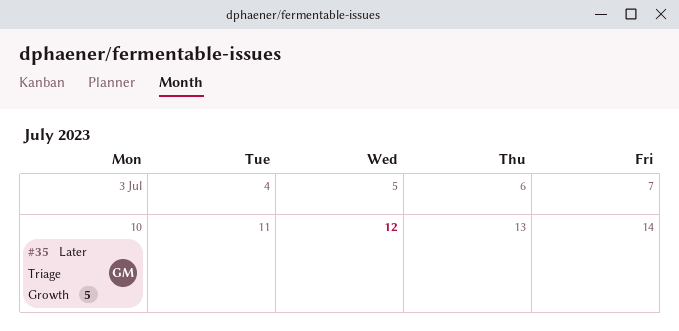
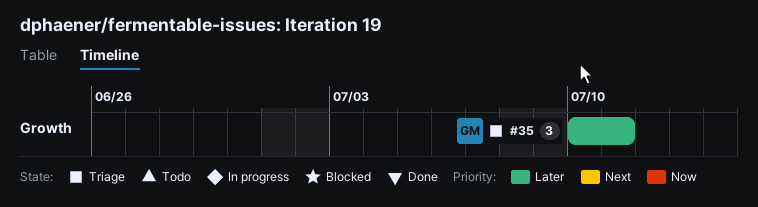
#35, estimate: 5 -> 3
#35, due: Jul 10 -> Jul 11

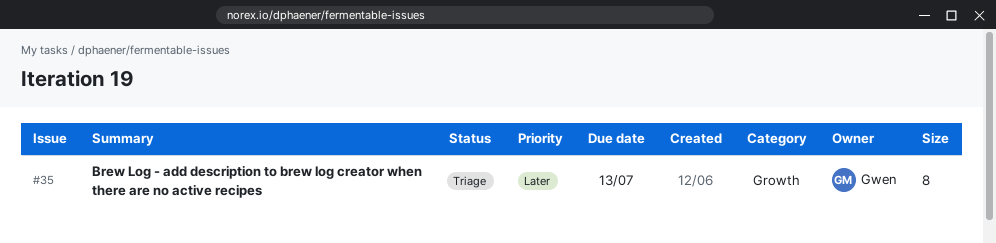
#35, estimate: 3 -> 8
#35, due: Jul 11 -> Jul 13

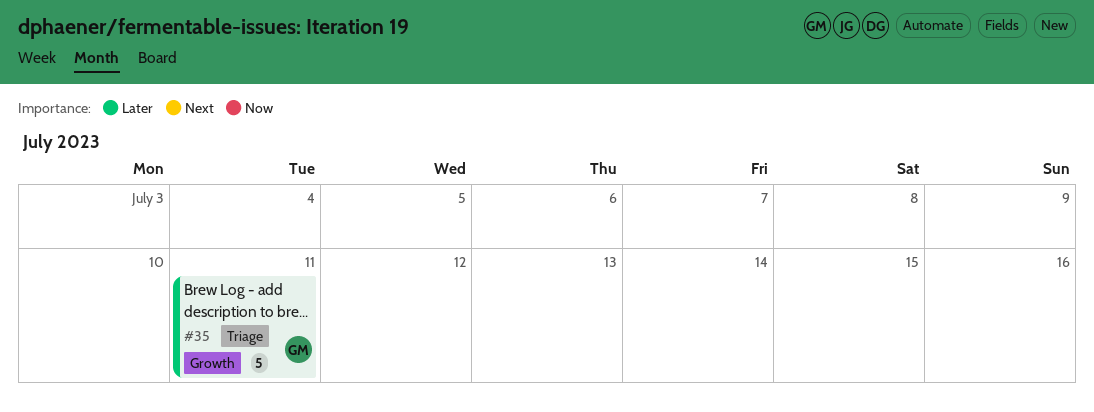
#35, estimate: 8 -> 5
#35, due: Jul 13 -> Jul 11

